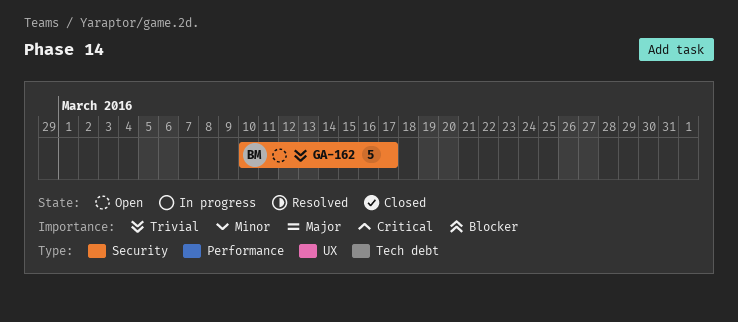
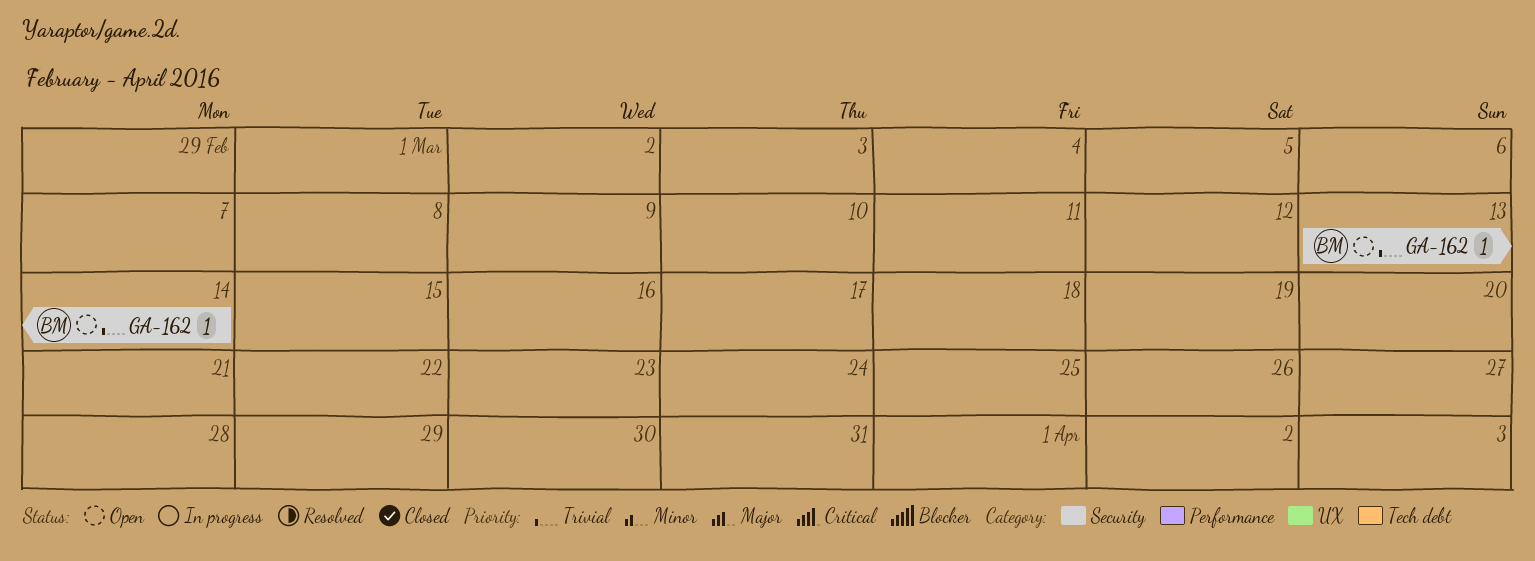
GA-162, estimate: 5 -> 1
GA-162, start: Mar 10 -> Mar 13
GA-162, due: Mar 17 -> Mar 14

